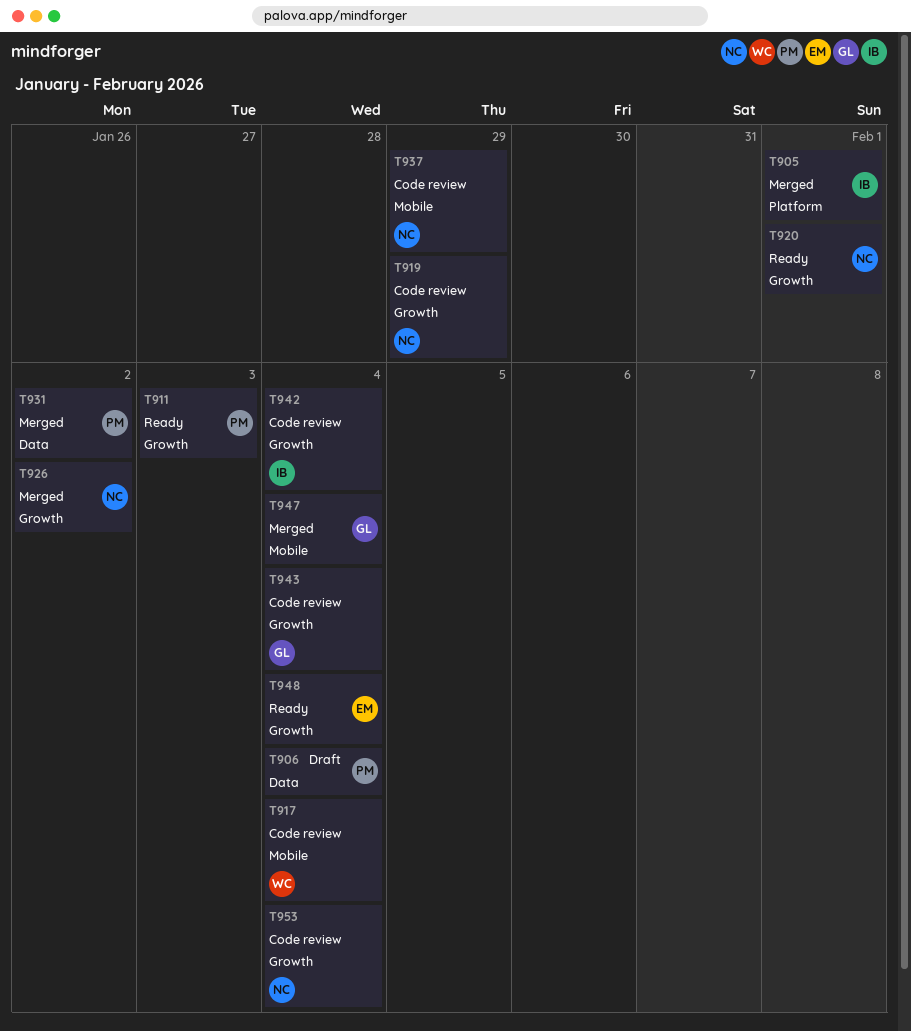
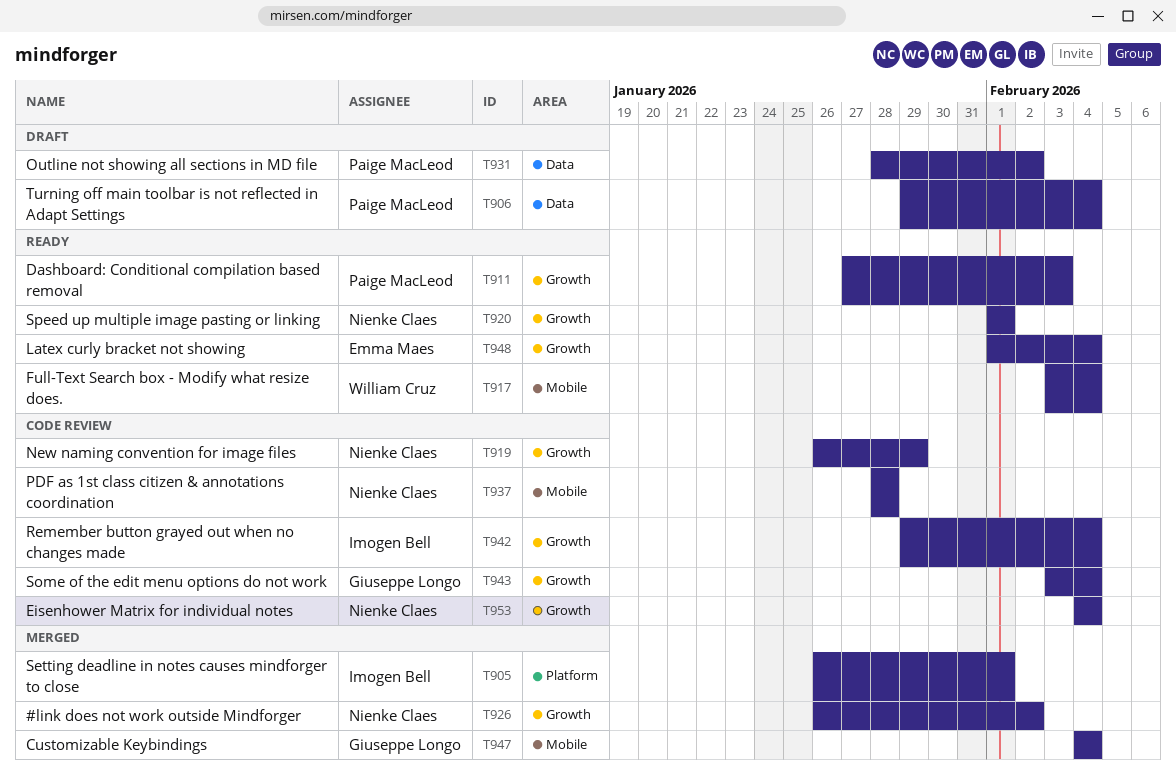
T917, status: Code review -> Ready
T931, status: Merged -> Draft
T937, due: Jan 29 -> Jan 28

